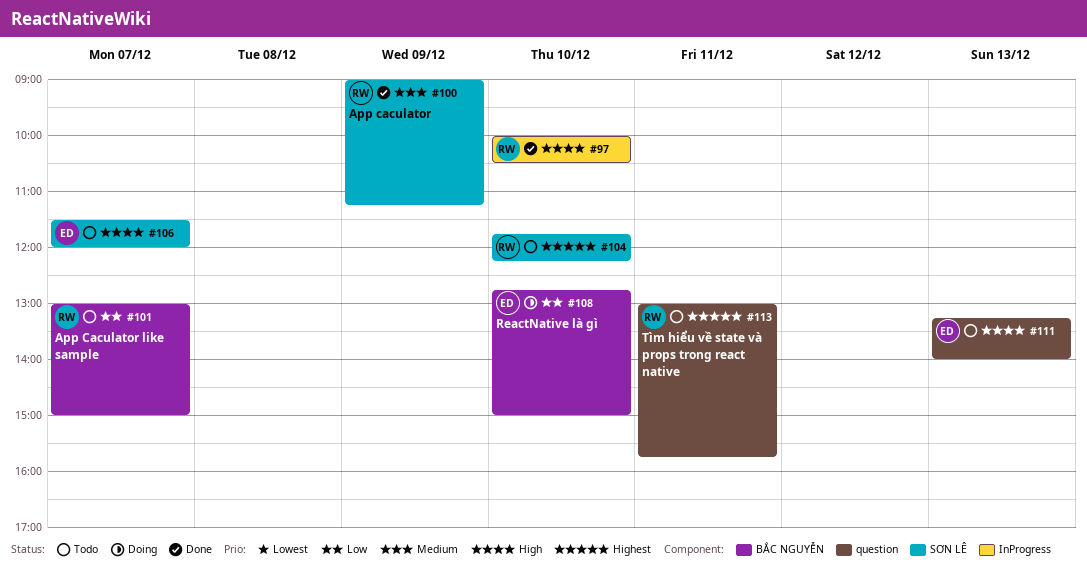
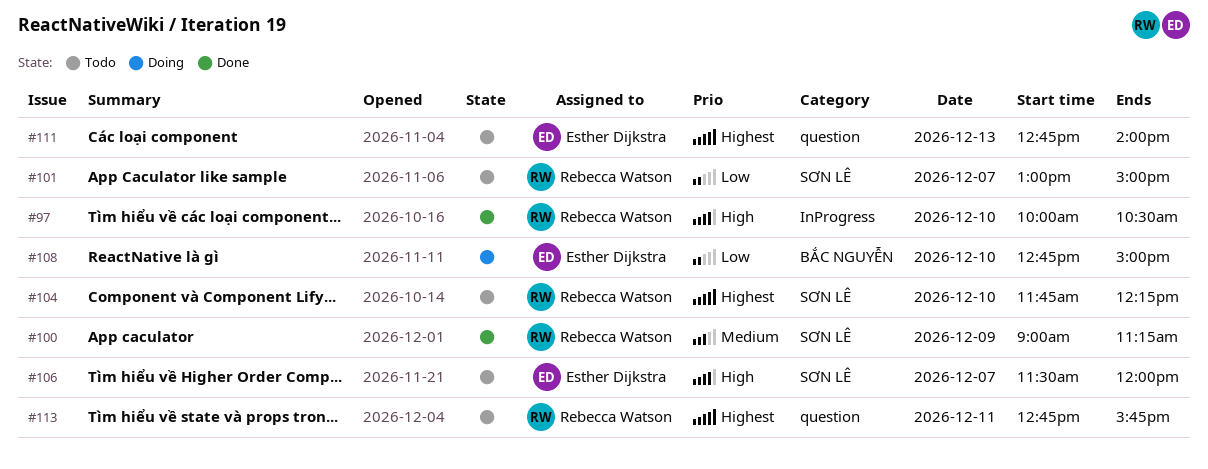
#101, label: BẮC NGUYỄN -> SƠN LÊ
#111, priority: High -> Highest
#111, begins: 13:15 -> 12:45
#113, begins: 13:00 -> 12:45

